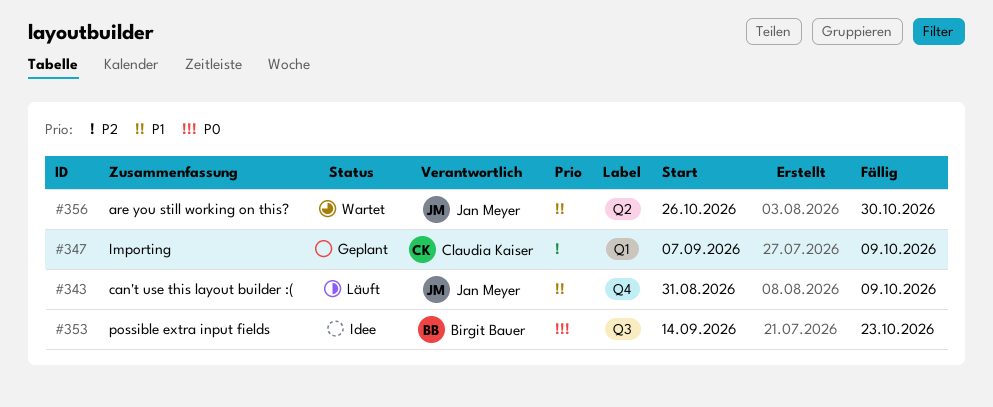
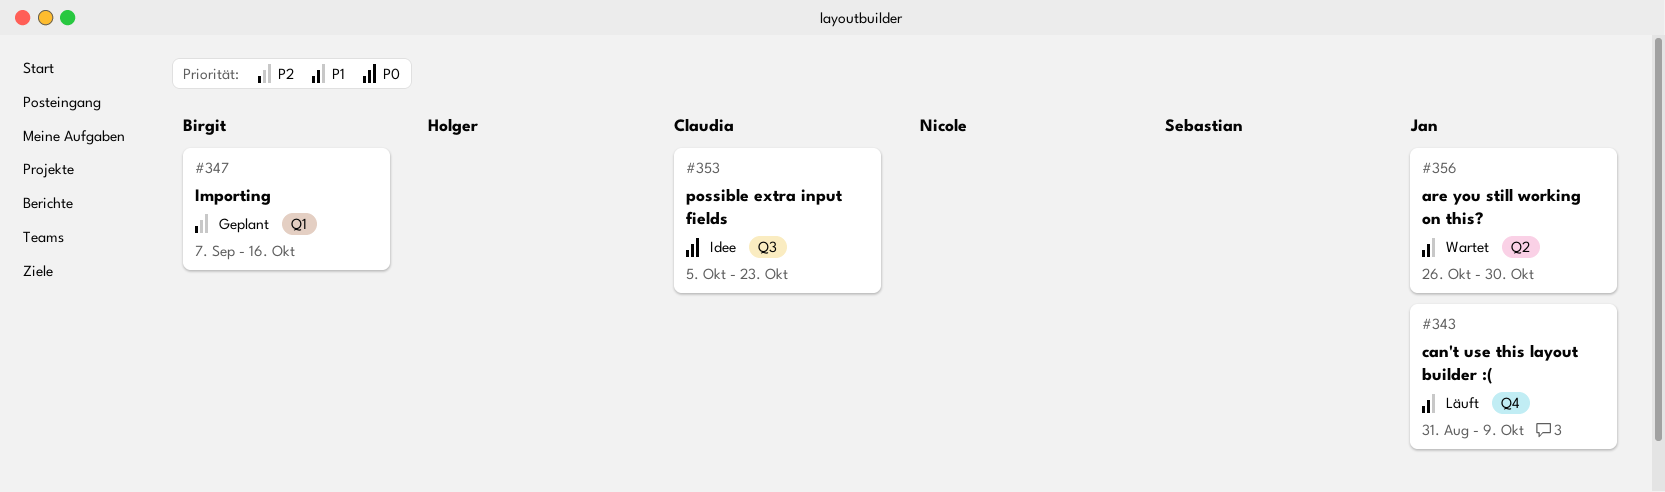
#347, owner: Claudia Kaiser -> Birgit Bauer
#347, due: Oct 9 -> Oct 16
#353, owner: Birgit Bauer -> Claudia Kaiser
#353, start: Sep 14 -> Oct 5

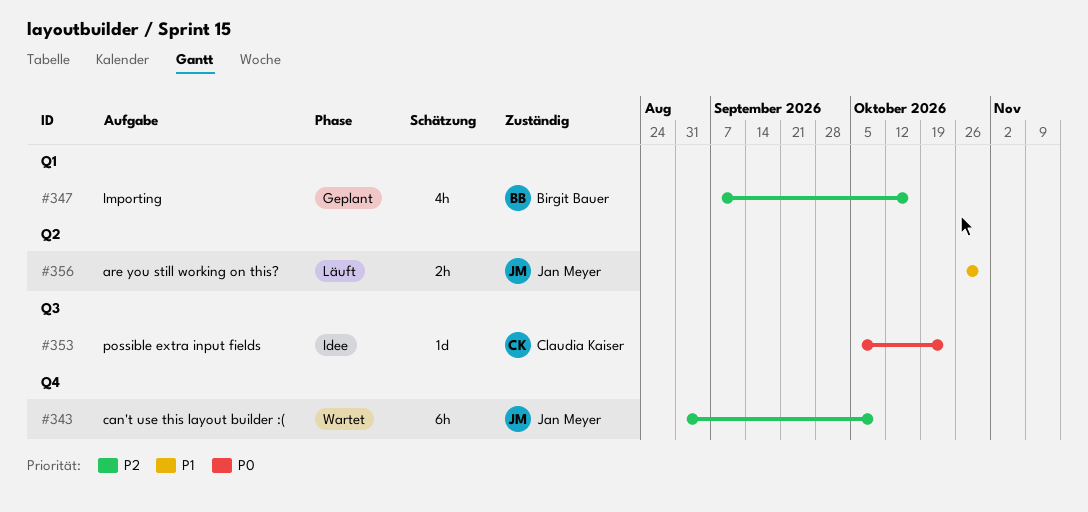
#343, status: Läuft -> Wartet
#343, priority: P1 -> P2
#356, status: Wartet -> Läuft

